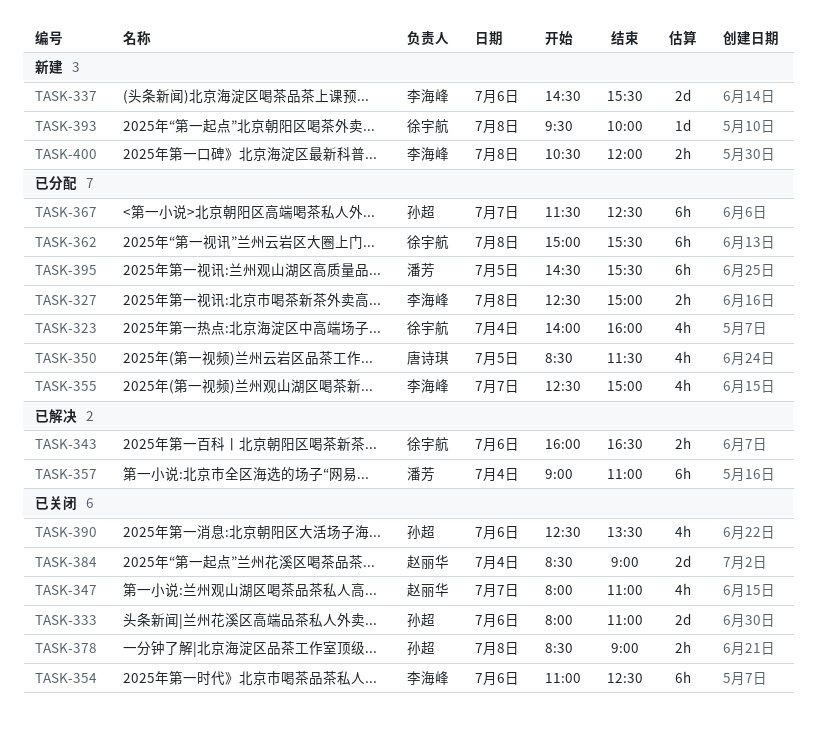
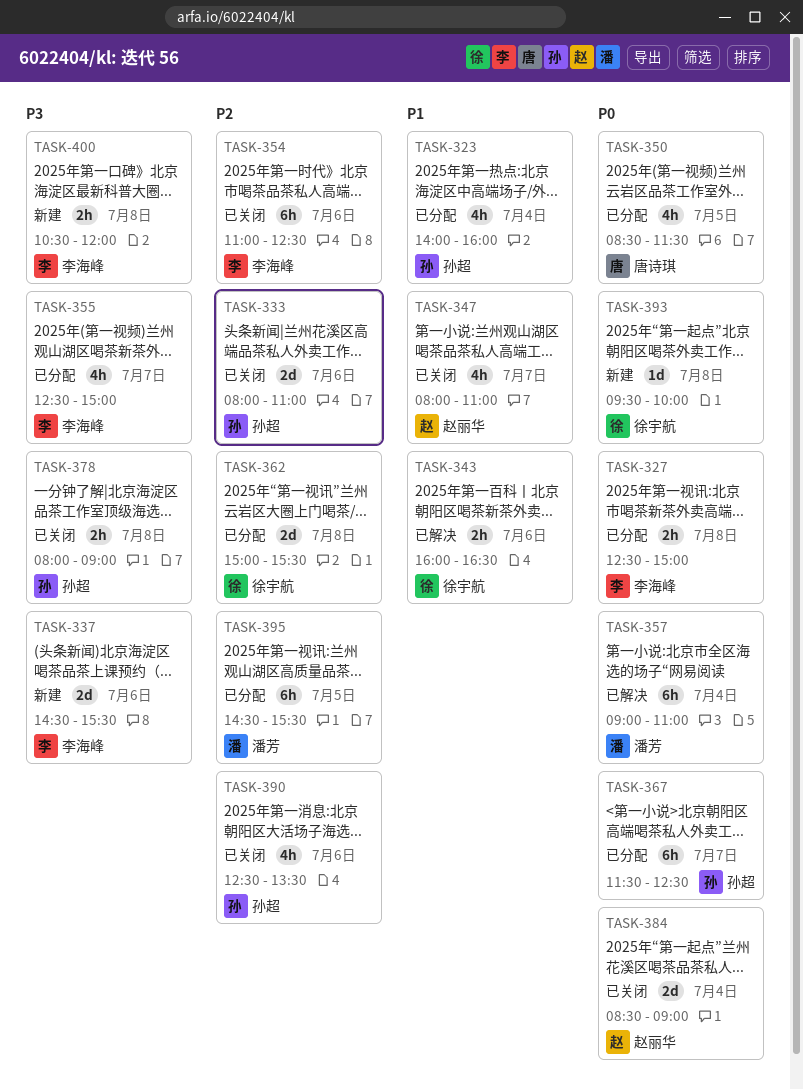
TASK-323, owner: 徐宇航 -> 孙超
TASK-362, estimate: 6h -> 2d
TASK-378, begins: 08:30 -> 08:00

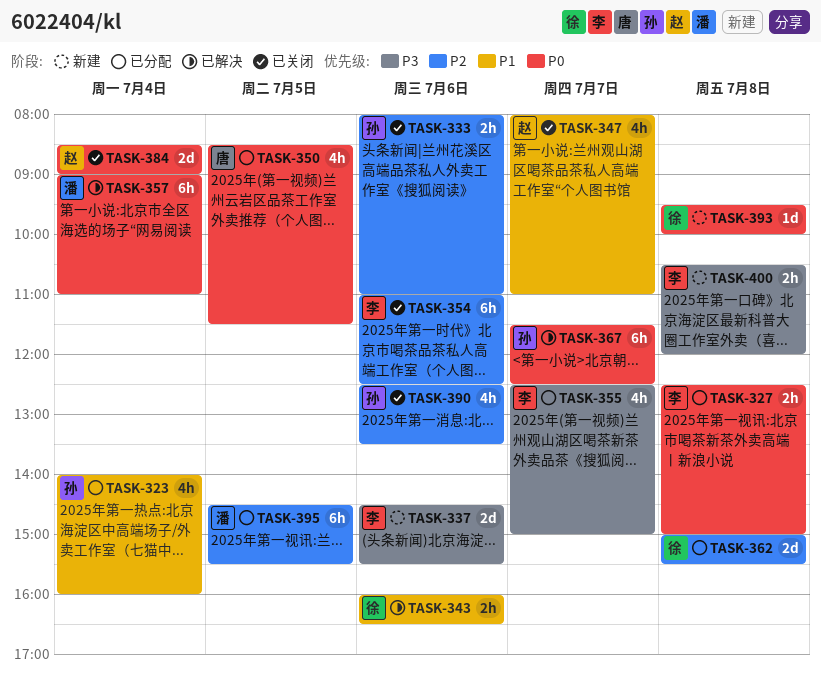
TASK-333, estimate: 2d -> 2h
TASK-367, status: 已分配 -> 已解决
TASK-378: present -> none

